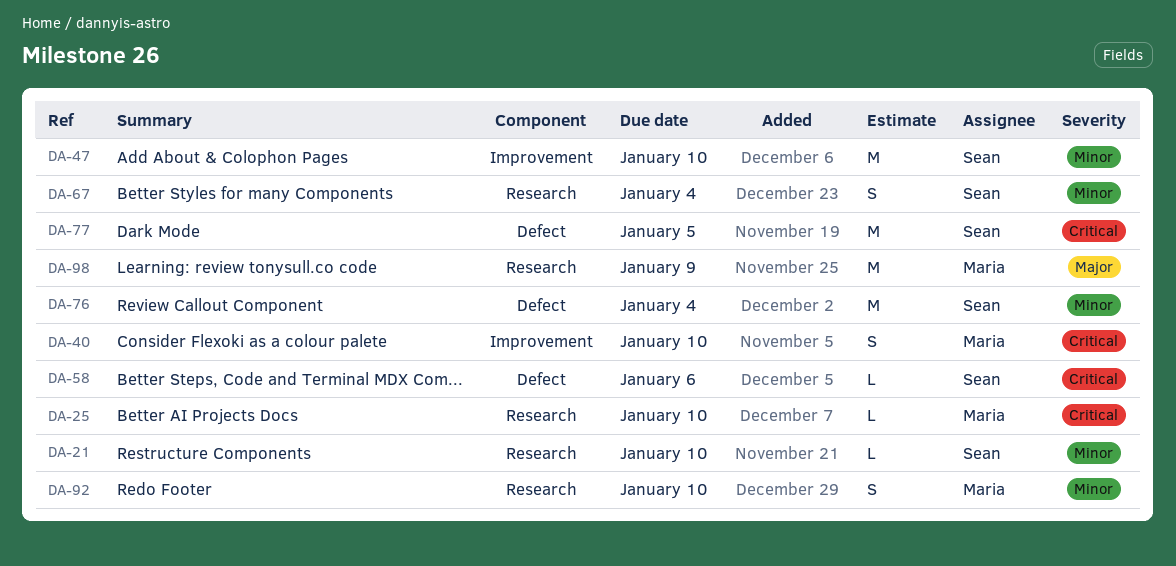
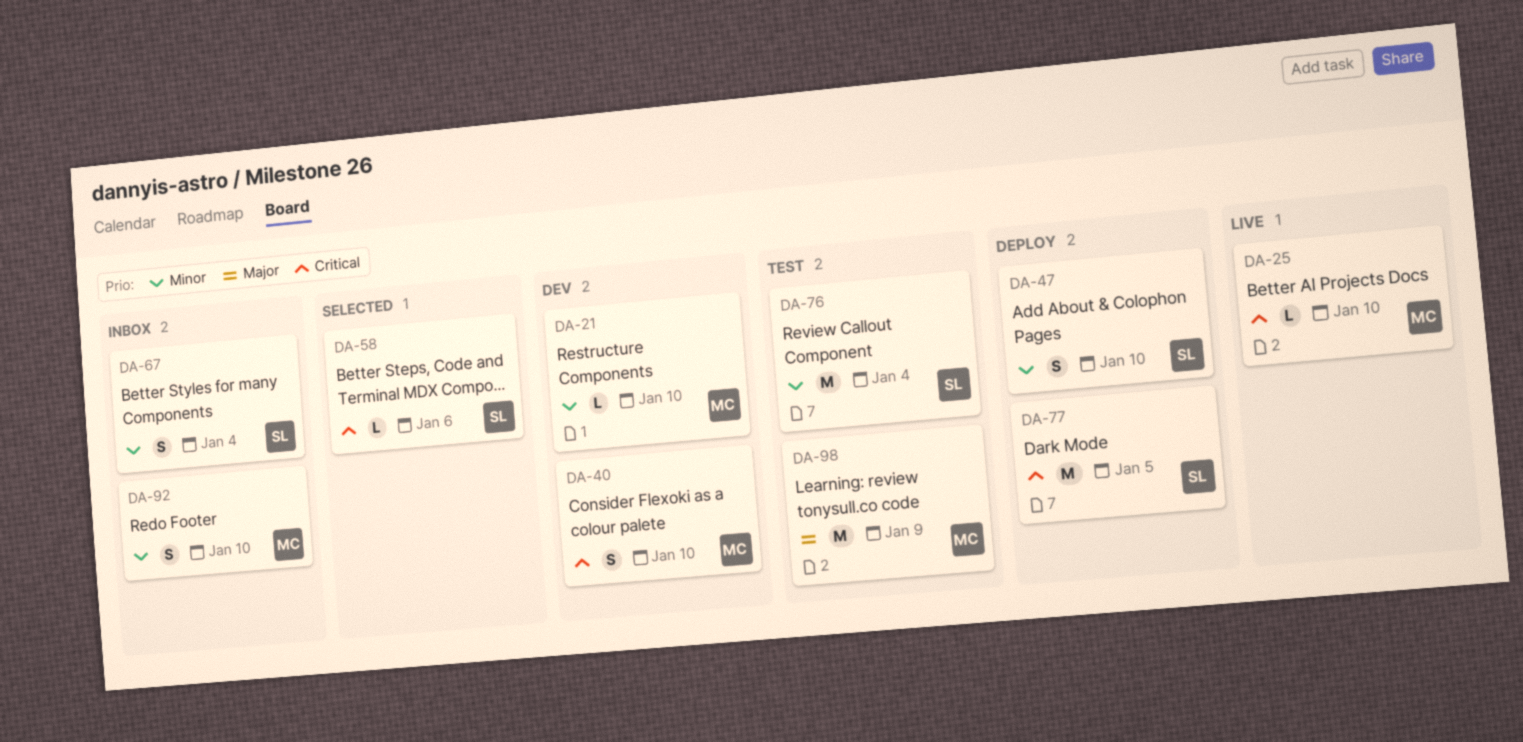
DA-21, owner: Sean -> Maria
DA-47, estimate: M -> S

